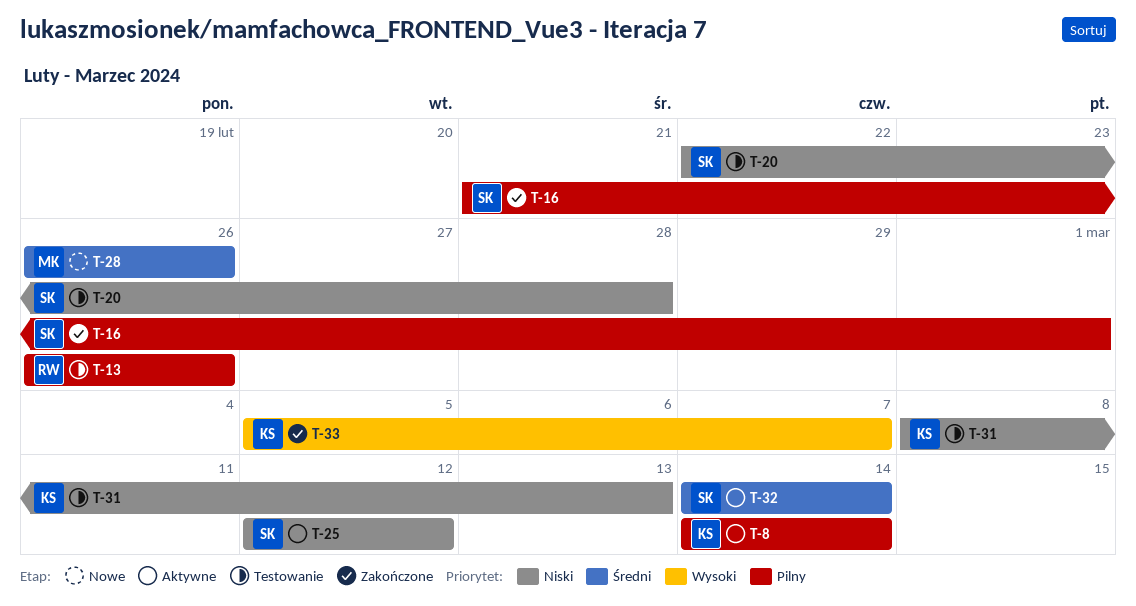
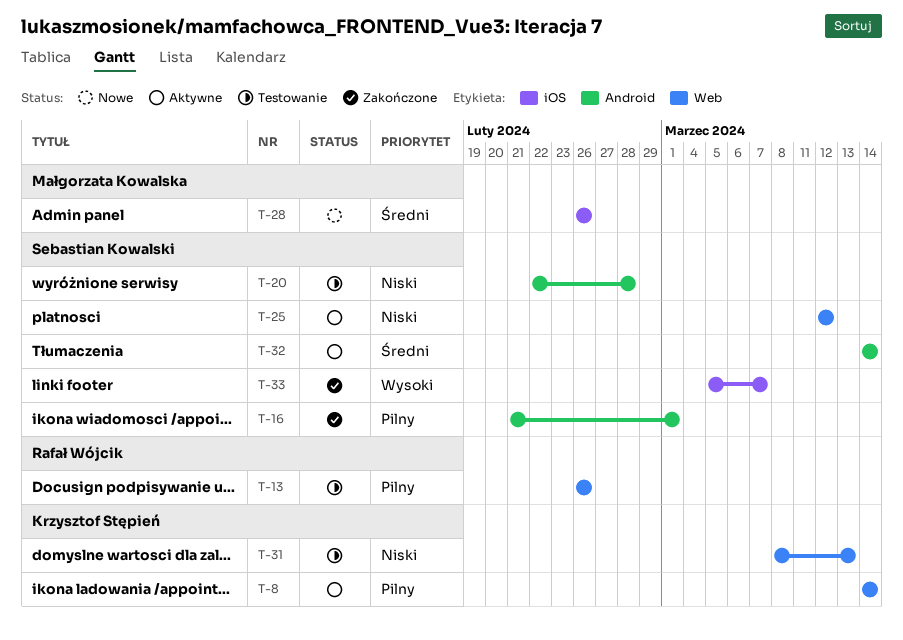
T-33, owner: Krzysztof Stępień -> Sebastian Kowalski

